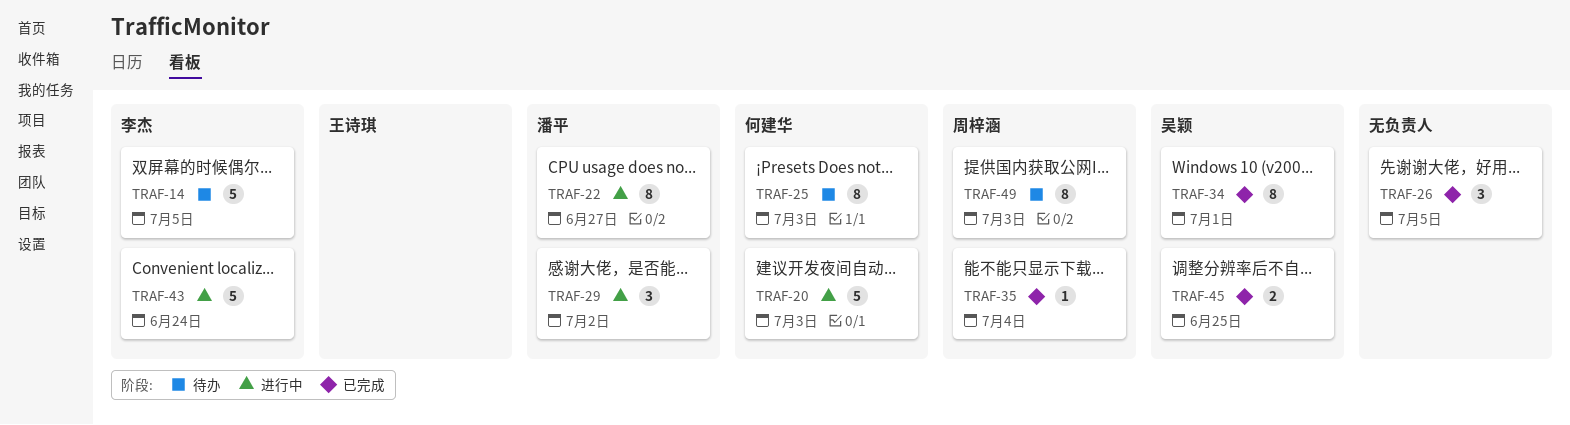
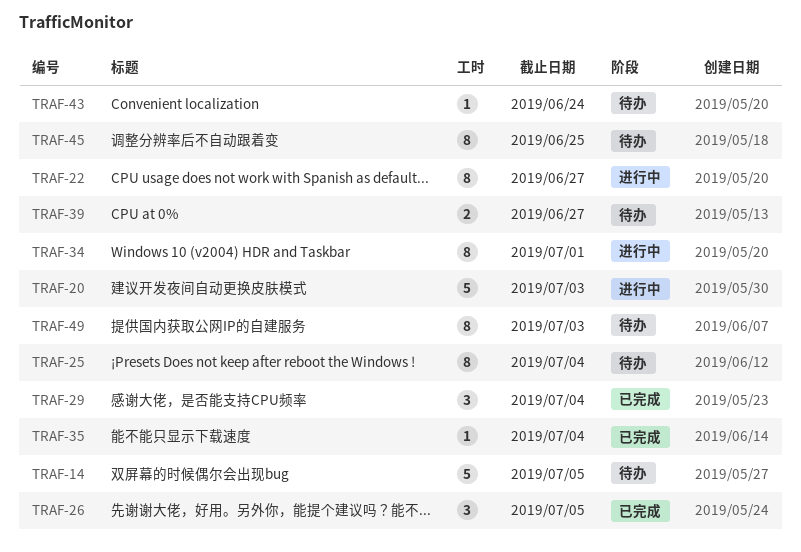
TRAF-25, due: Jul 3 -> Jul 4
TRAF-29, status: 进行中 -> 已完成
TRAF-29, due: Jul 2 -> Jul 4
TRAF-34, status: 已完成 -> 进行中
TRAF-39: none -> present
TRAF-43, status: 进行中 -> 待办
TRAF-43, estimate: 5 -> 1
TRAF-45, status: 已完成 -> 待办
TRAF-45, estimate: 2 -> 8

